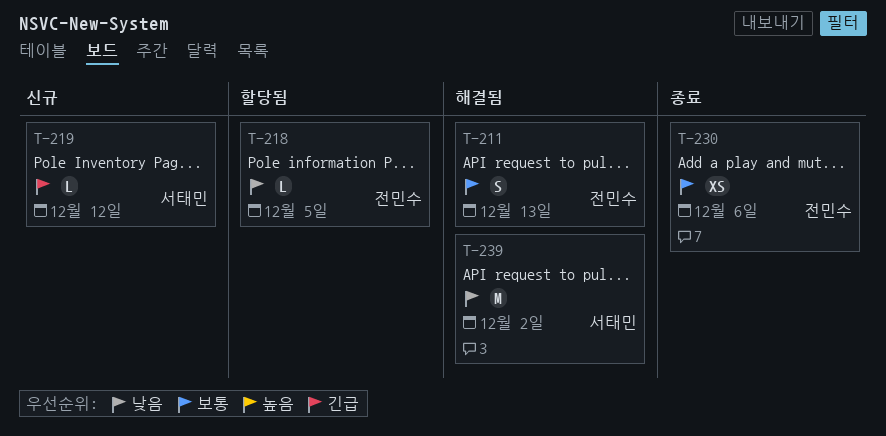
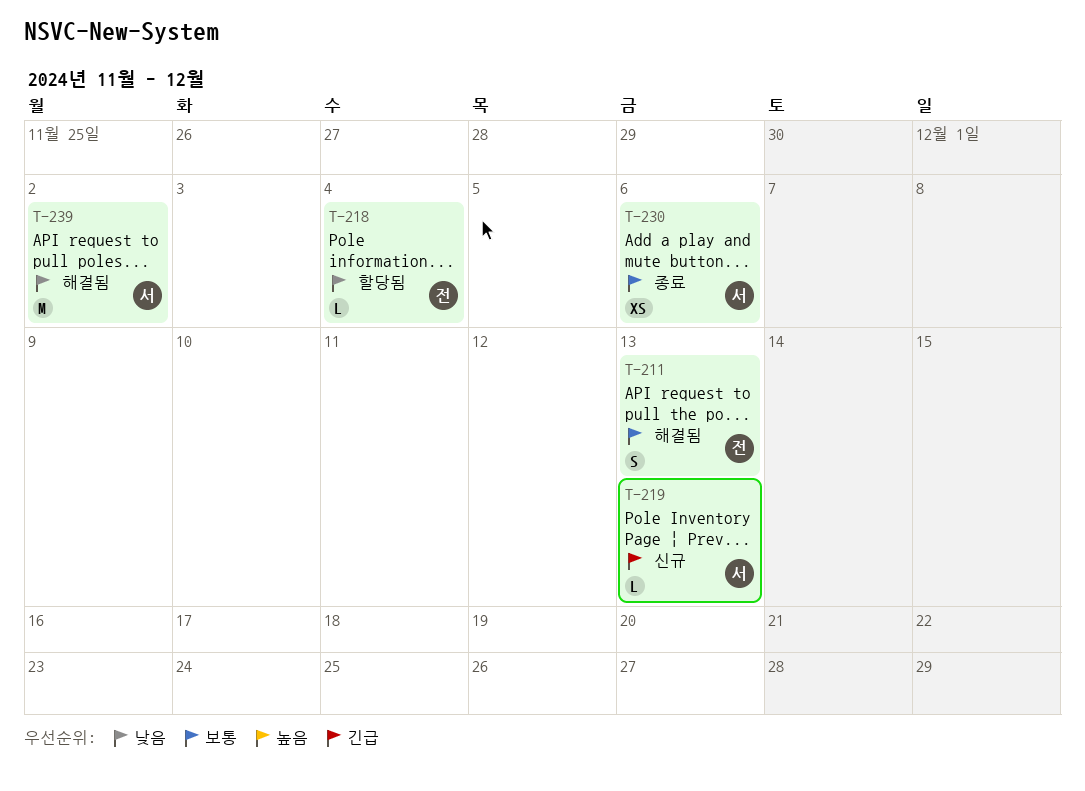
T-218, due: Dec 5 -> Dec 4
T-219, due: Dec 12 -> Dec 13
T-230, owner: 전민수 -> 서태민

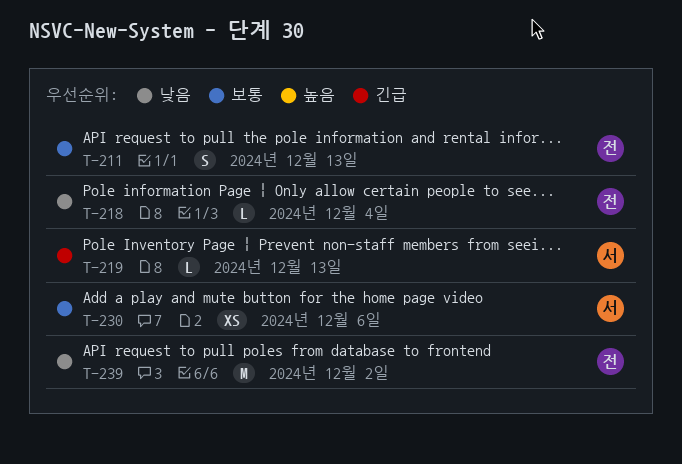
T-239, owner: 서 -> 전

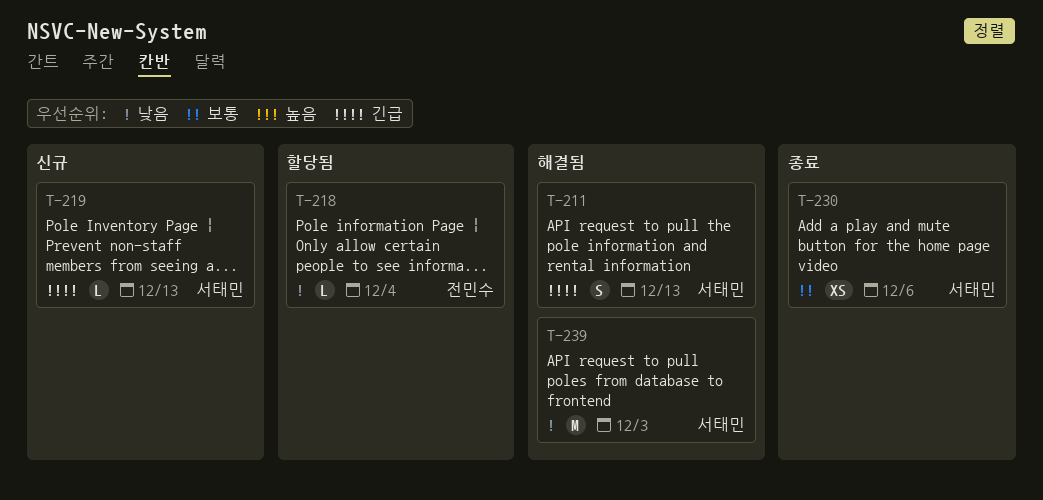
T-211, owner: 전민수 -> 서태민
T-211, priority: 보통 -> 긴급
T-239, owner: 전민수 -> 서태민
T-239, due: Dec 2 -> Dec 3

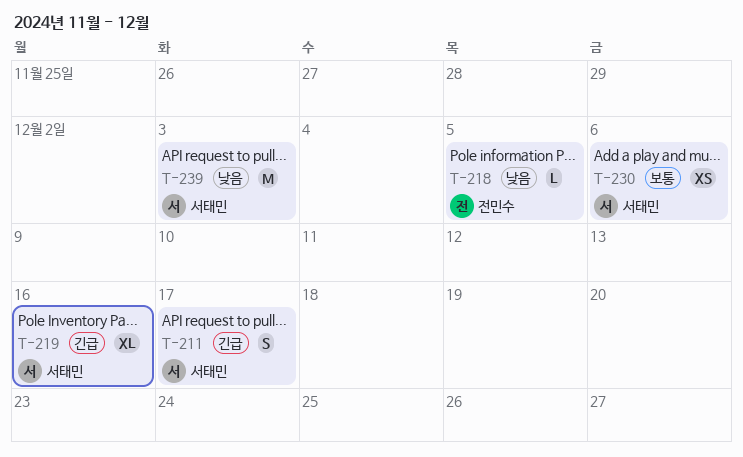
T-211, due: Dec 13 -> Dec 17
T-218, due: Dec 4 -> Dec 5
T-219, estimate: L -> XL
T-219, due: Dec 13 -> Dec 16

